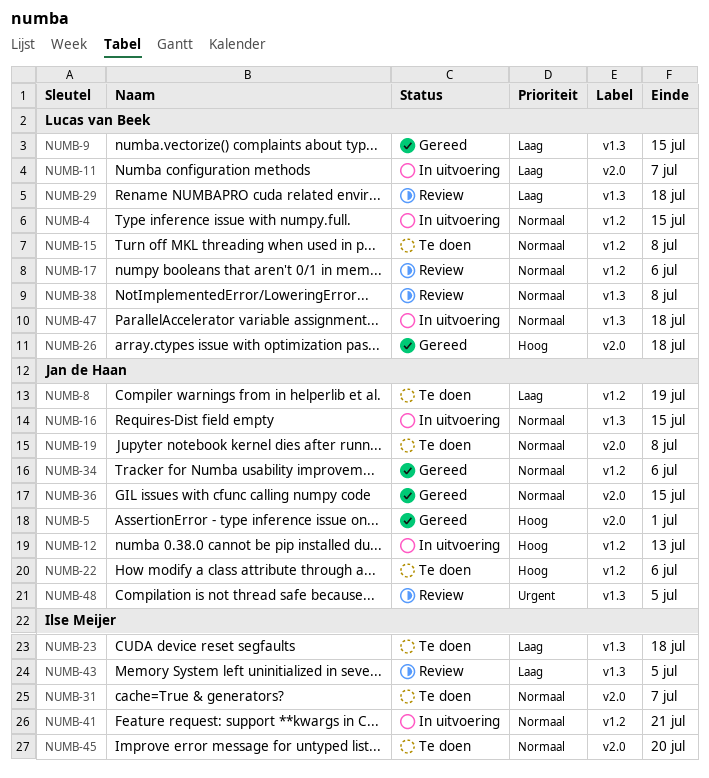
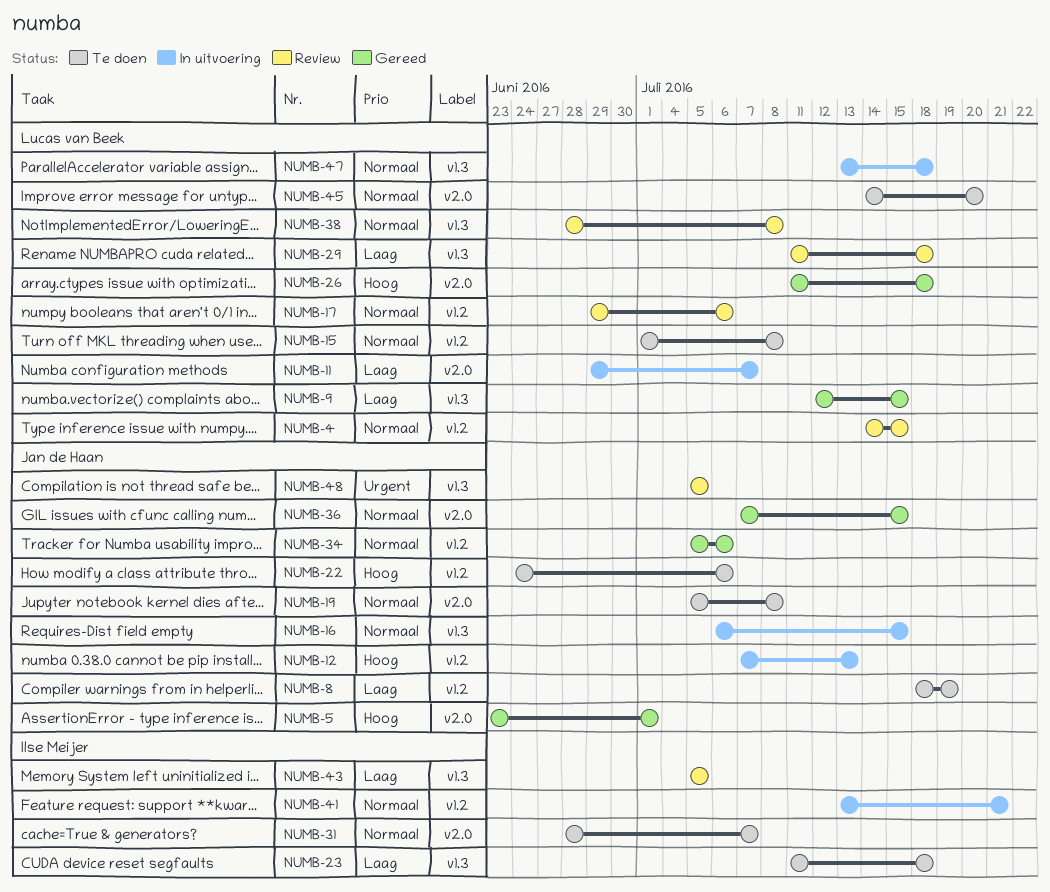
NUMB-4, status: In uitvoering -> Review
NUMB-45, owner: Ilse Meijer -> Lucas van Beek

